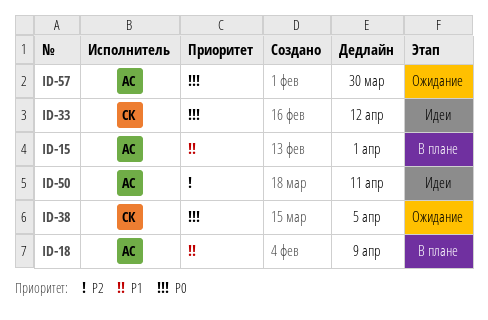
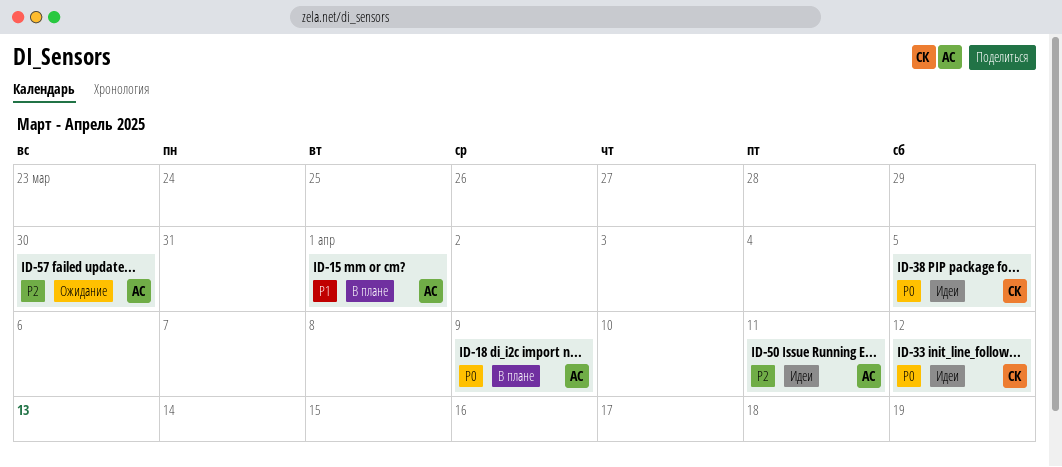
ID-18, priority: P1 -> P0
ID-38, status: Ожидание -> Идеи
ID-57, priority: P0 -> P2

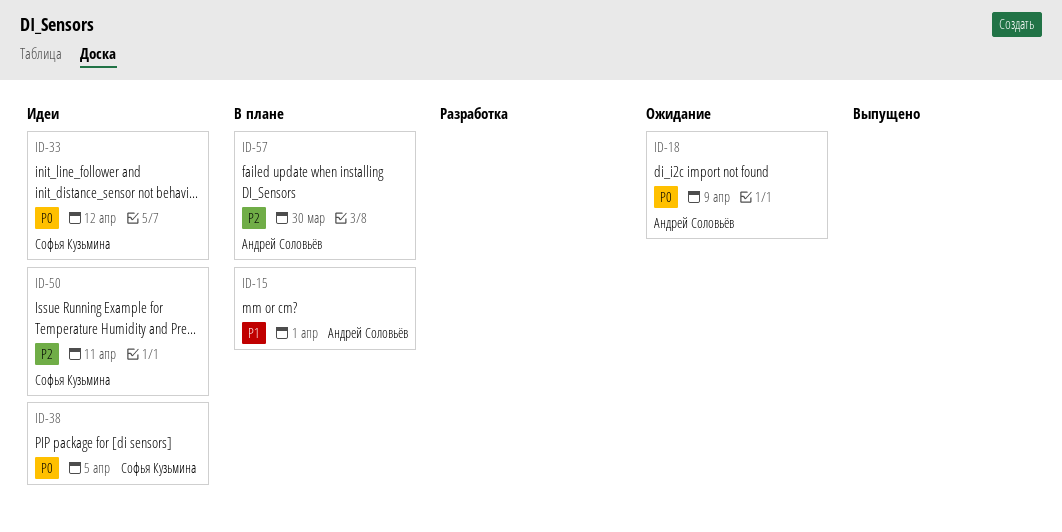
ID-18, status: В плане -> Ожидание
ID-50, owner: Андрей Соловьёв -> Софья Кузьмина
ID-57, status: Ожидание -> В плане

